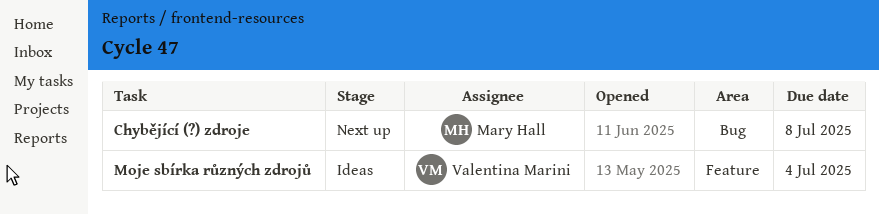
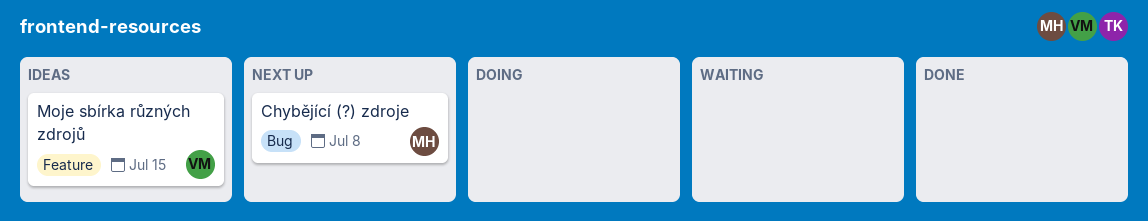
Moje sbírka různých zdrojů, due: Jul 4 -> Jul 15

